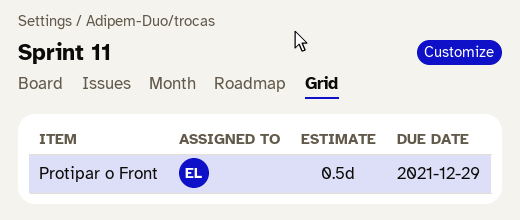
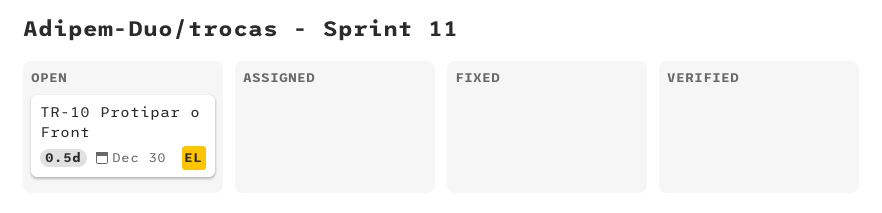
Protipar o Front, due: Dec 29 -> Dec 30

